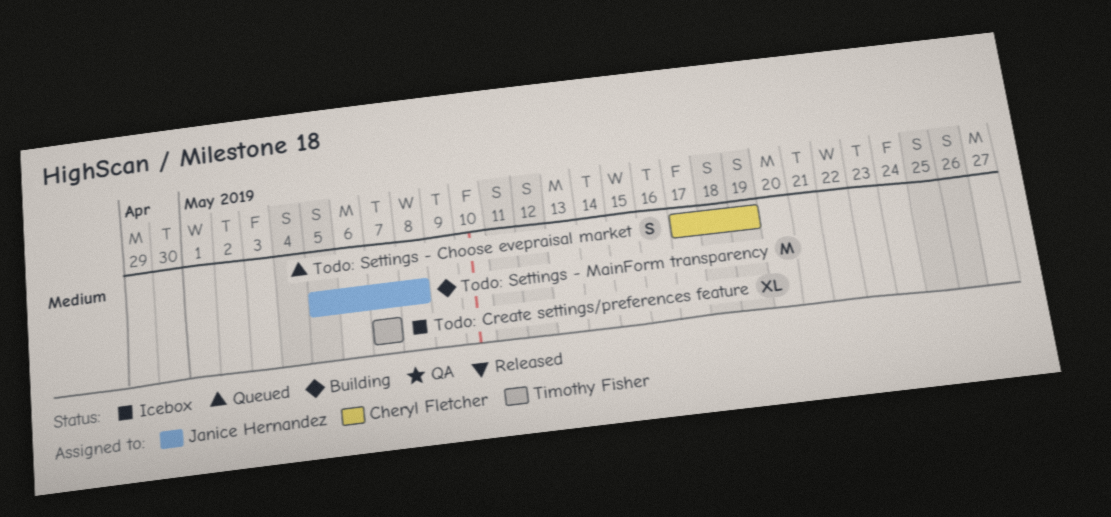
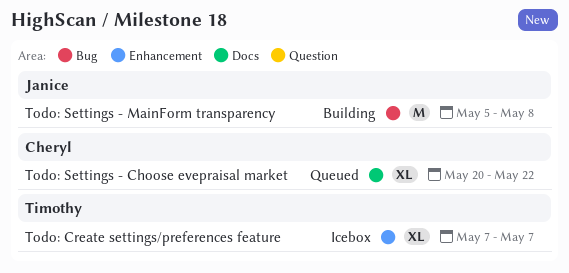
Todo: Settings - Choose evepraisal market, estimate: S -> XL
Todo: Settings - Choose evepraisal market, start: May 17 -> May 20
Todo: Settings - Choose evepraisal market, due: May 19 -> May 22

